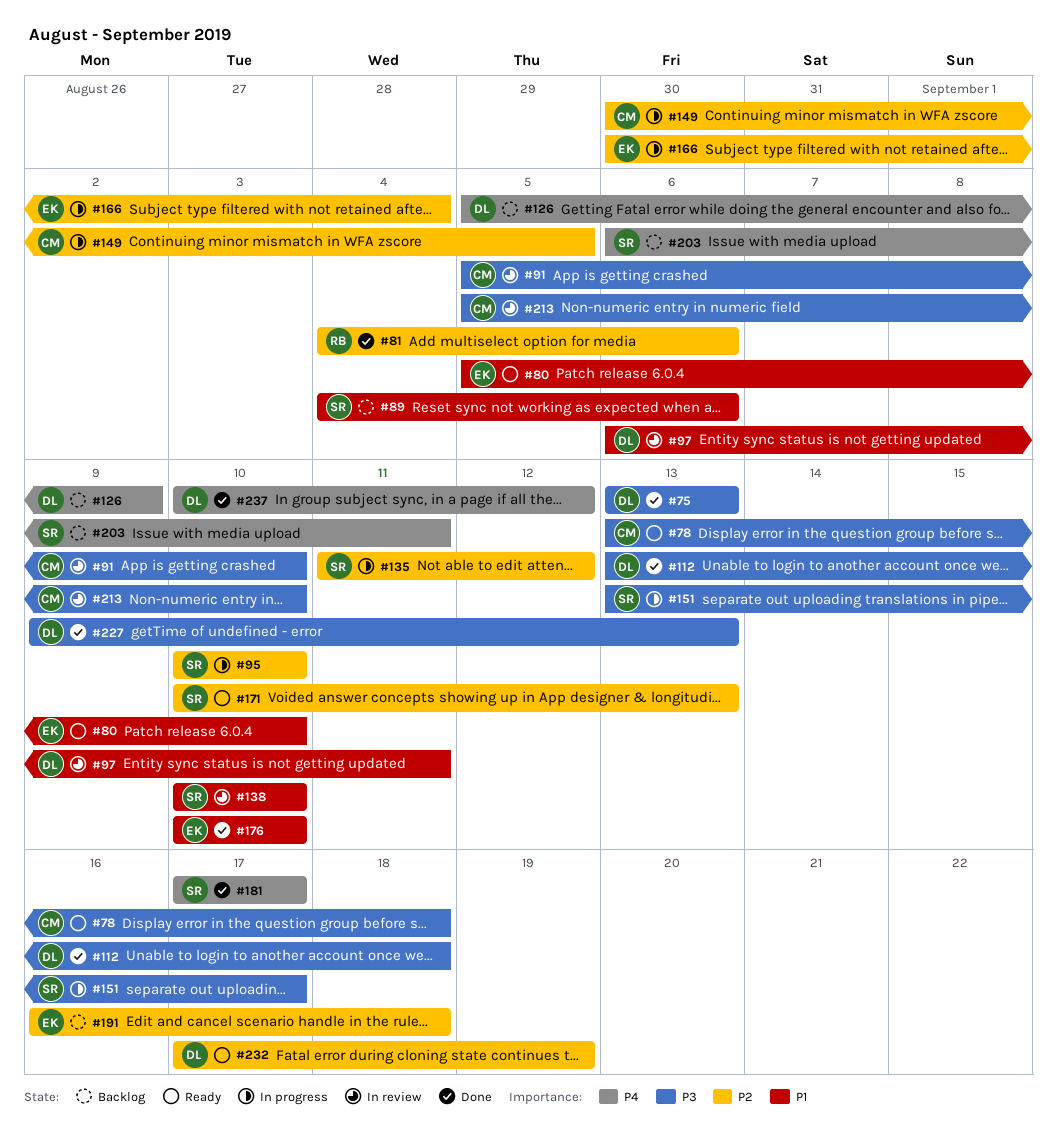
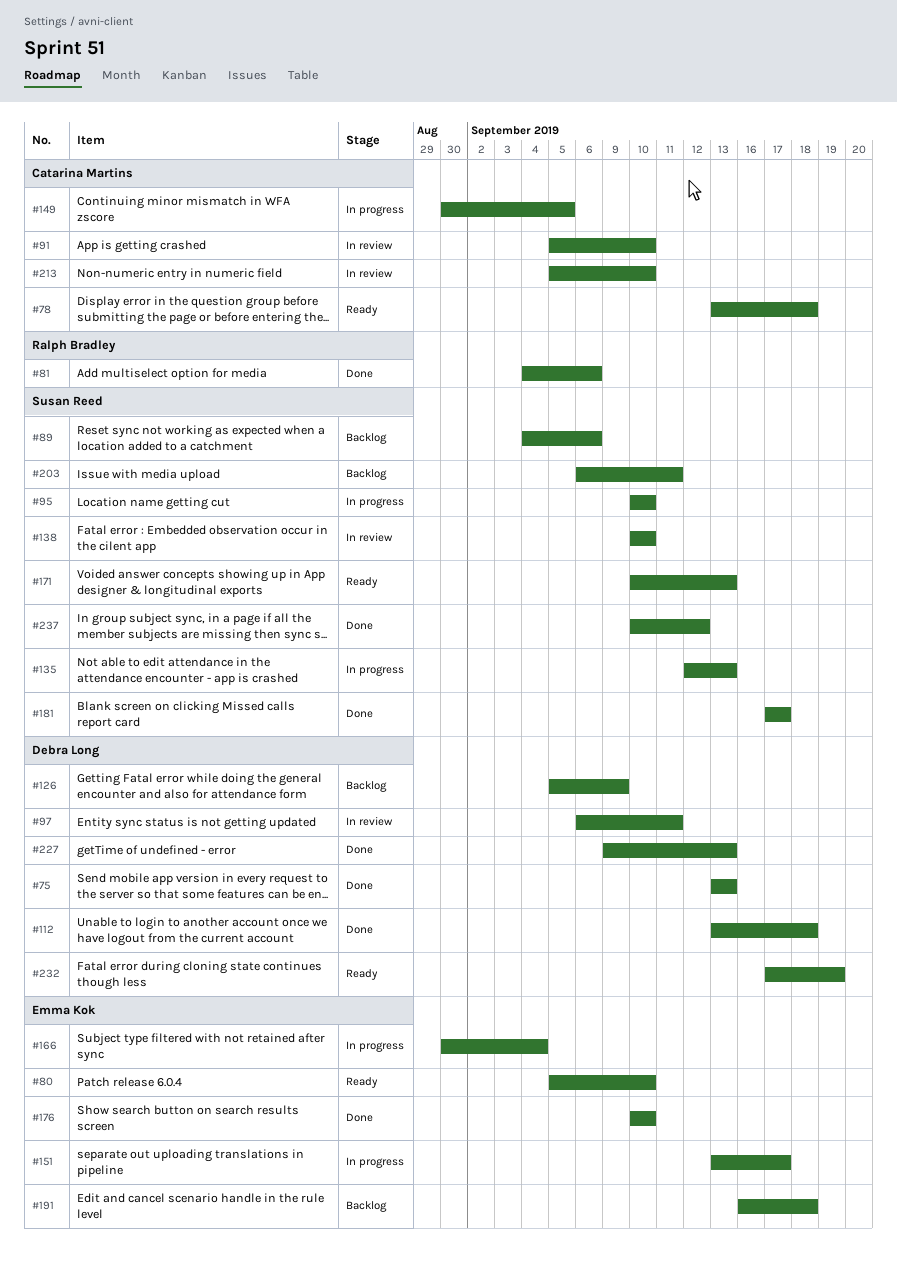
#135, start: Sep 11 -> Sep 12
#135, due: Sep 12 -> Sep 13
#151, owner: Susan Reed -> Emma Kok
#237, owner: Debra Long -> Susan Reed

